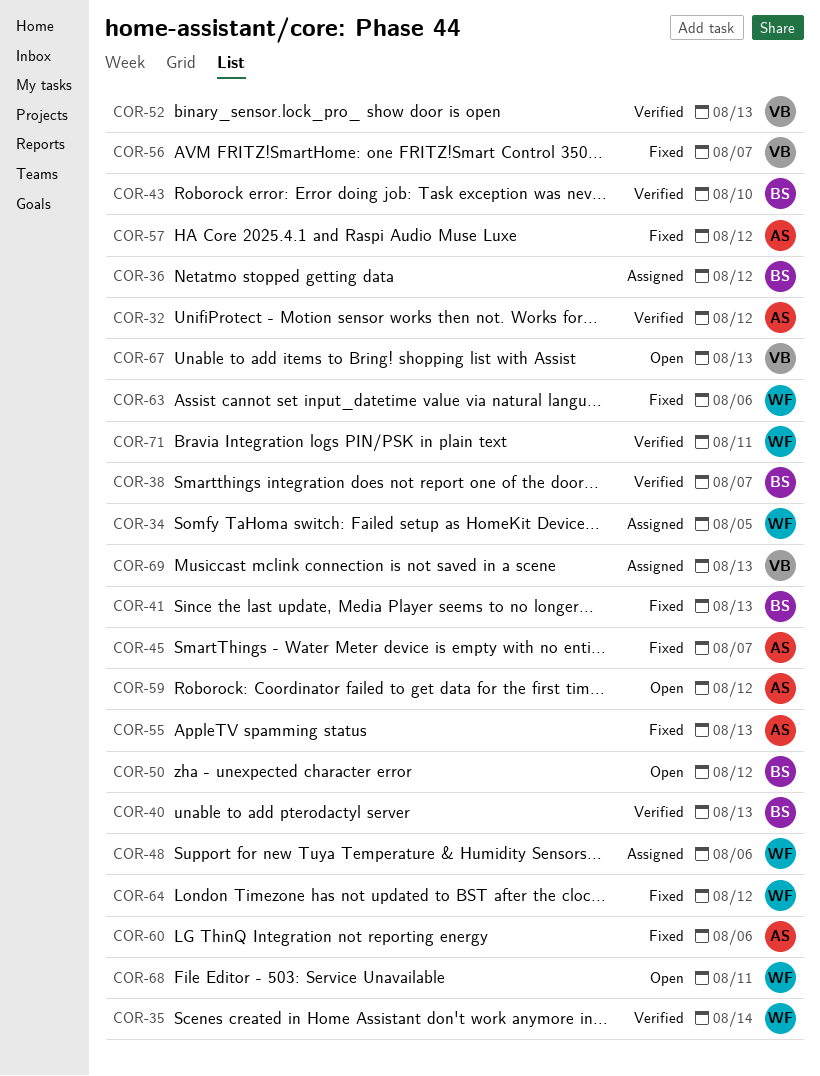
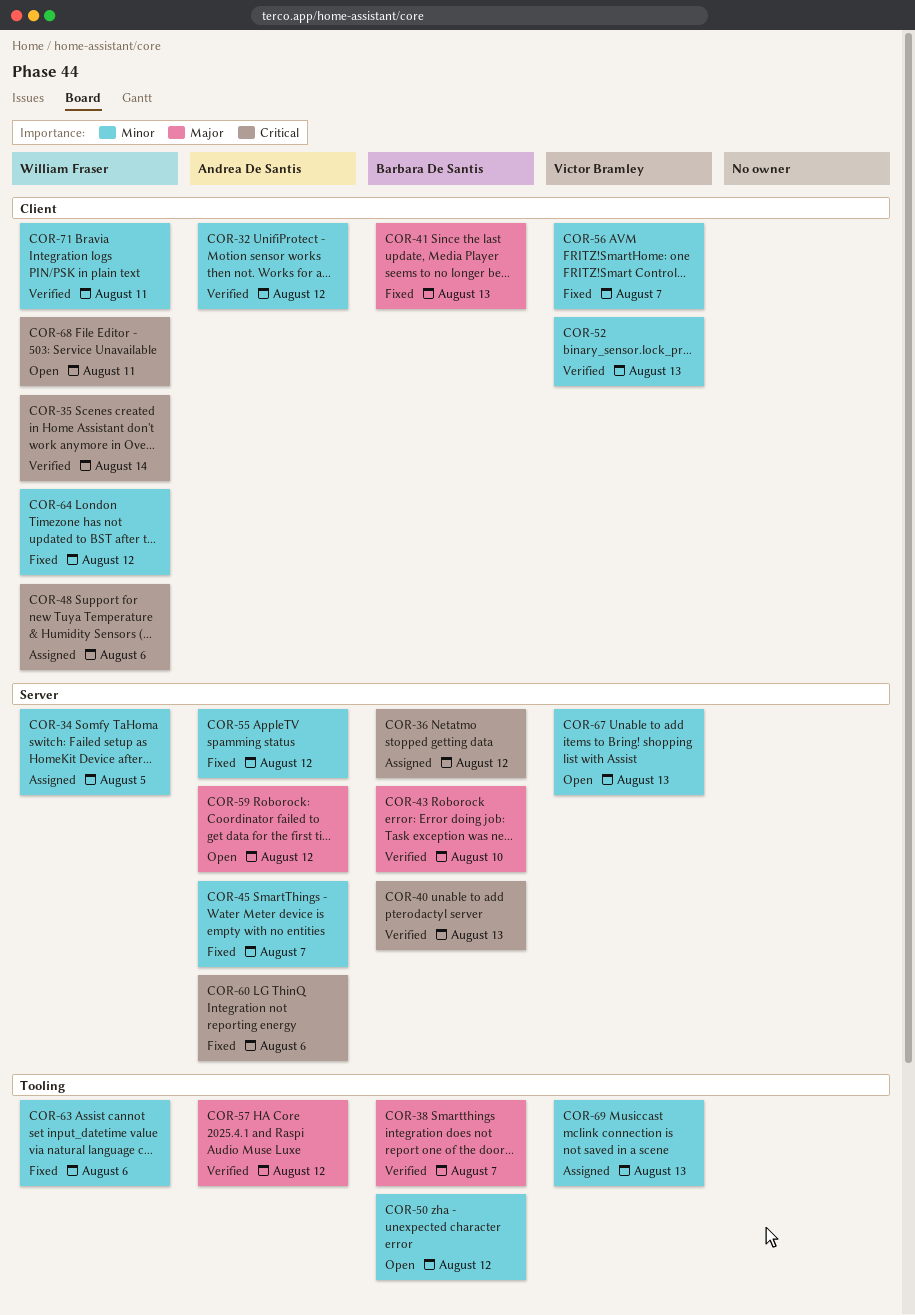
COR-55, due: Aug 13 -> Aug 12
COR-57, status: Fixed -> Verified

